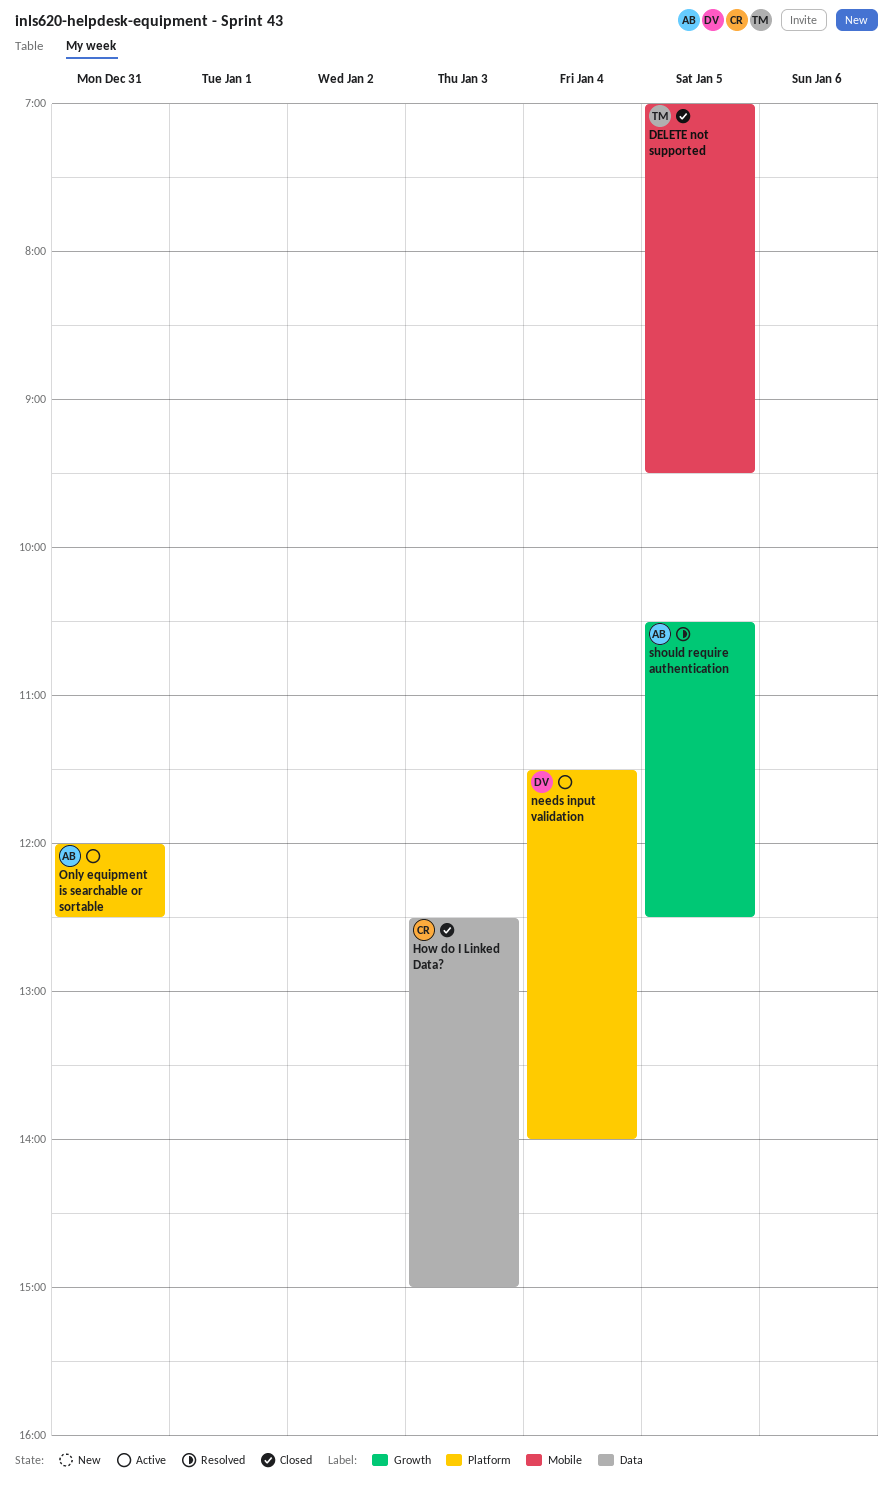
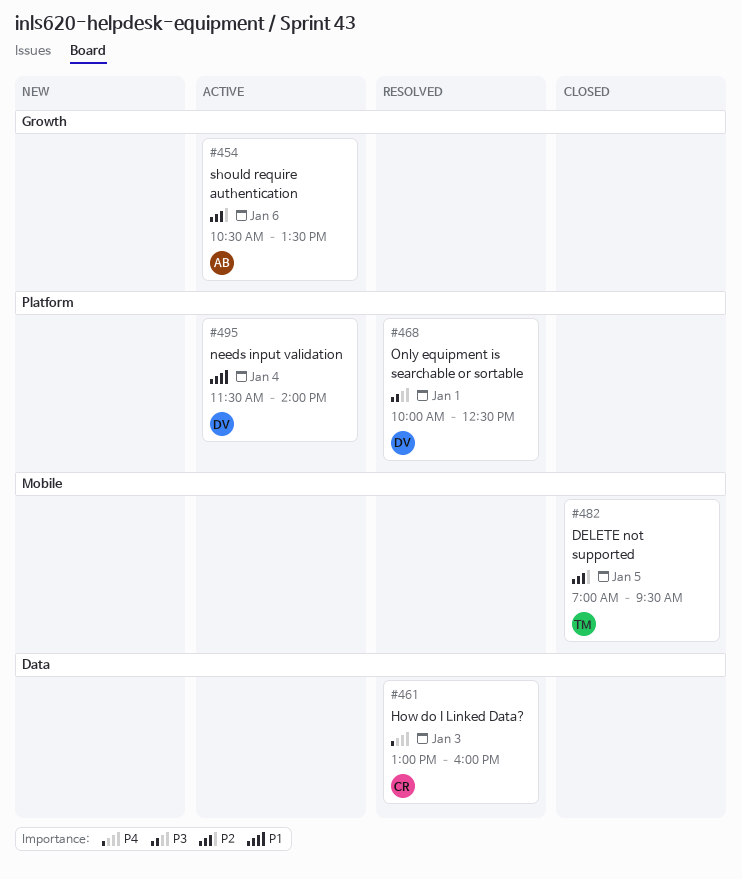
How do I Linked Data?, status: Closed -> Resolved
How do I Linked Data?, begins: 12:30 -> 13:00
How do I Linked Data?, ends: 15:00 -> 16:00
Only equipment is searchable or sortable, status: Active -> Resolved
Only equipment is searchable or sortable, owner: AB -> DV
Only equipment is searchable or sortable, day: Dec 31 -> Jan 1
Only equipment is searchable or sortable, begins: 12:00 -> 10:00
should require authentication, status: Resolved -> Active
should require authentication, day: Jan 5 -> Jan 6
should require authentication, ends: 12:30 -> 13:30

